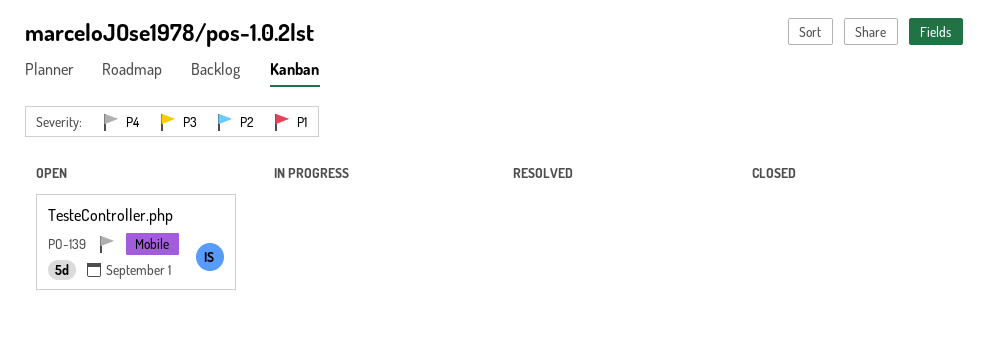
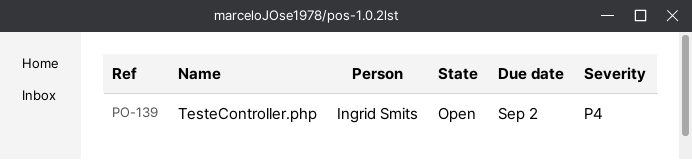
PO-139, due: Sep 1 -> Sep 2

